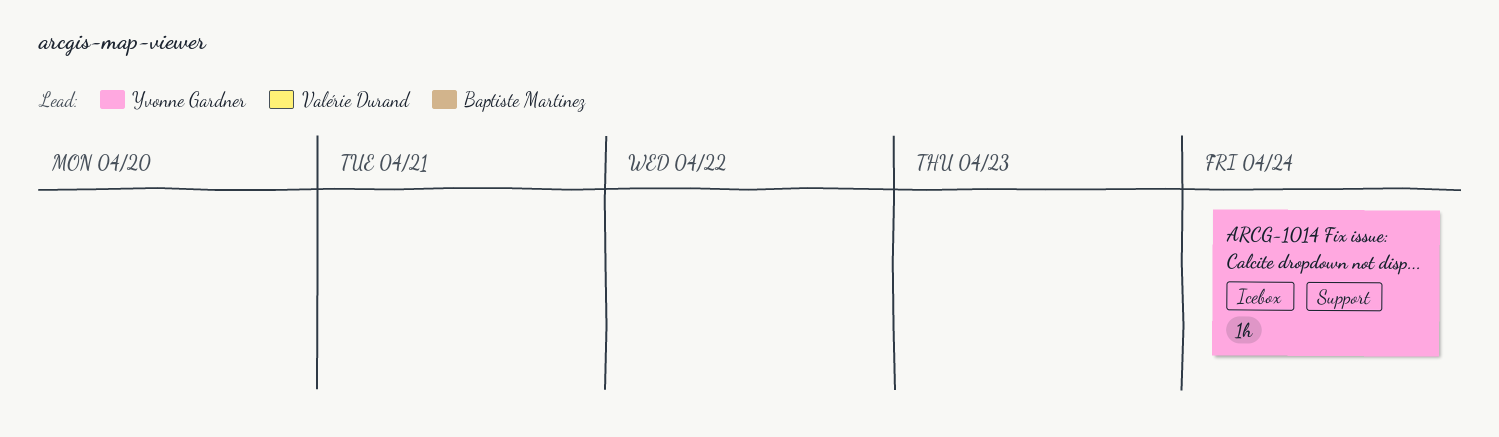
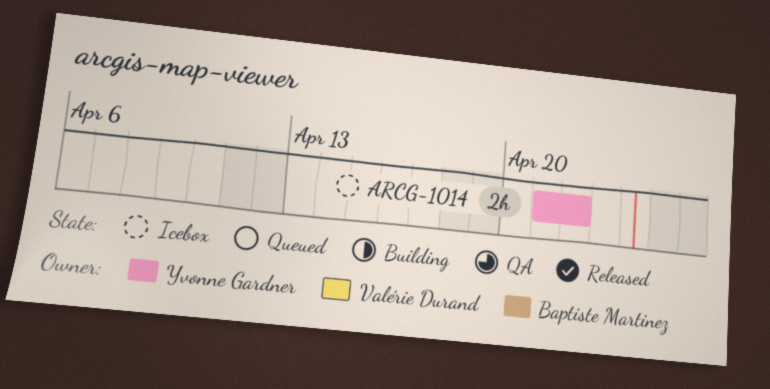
ARCG-1014, estimate: 1h -> 2h
ARCG-1014, due: Apr 24 -> Apr 22

